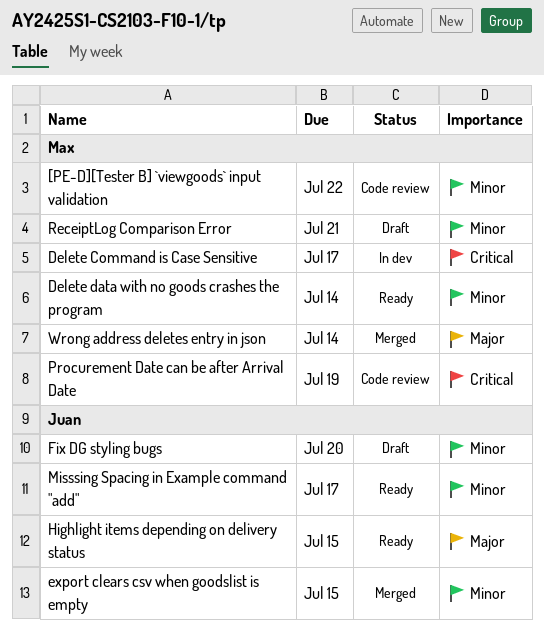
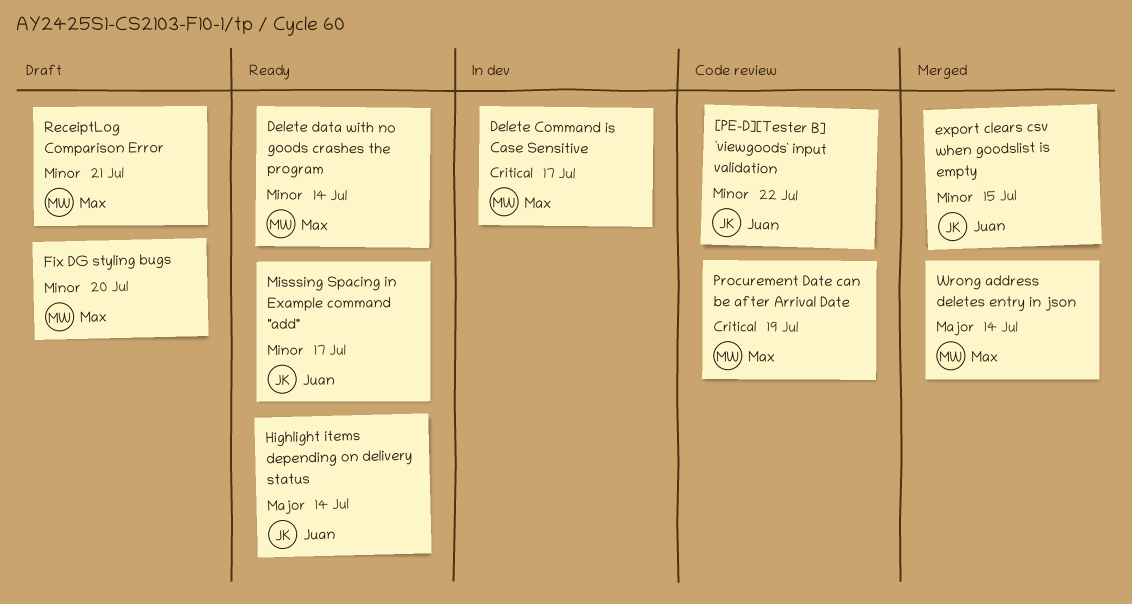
[PE-D][Tester B] `viewgoods` input validation, owner: Max -> Juan
Fix DG styling bugs, owner: Juan -> Max
Highlight items depending on delivery status, due: Jul 15 -> Jul 14

